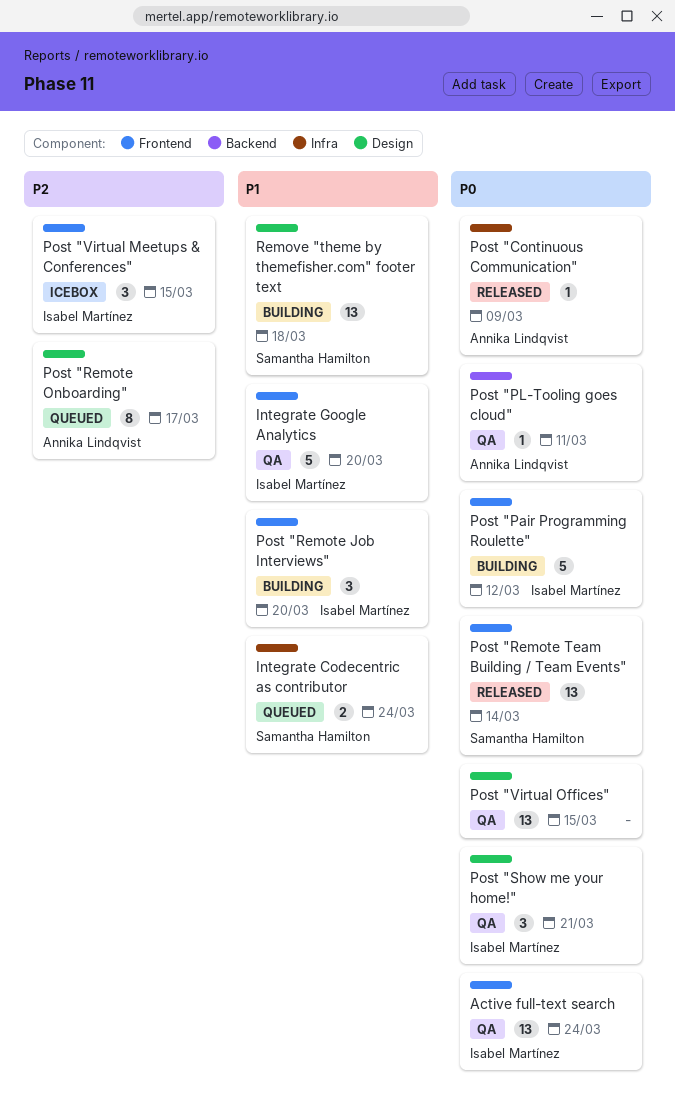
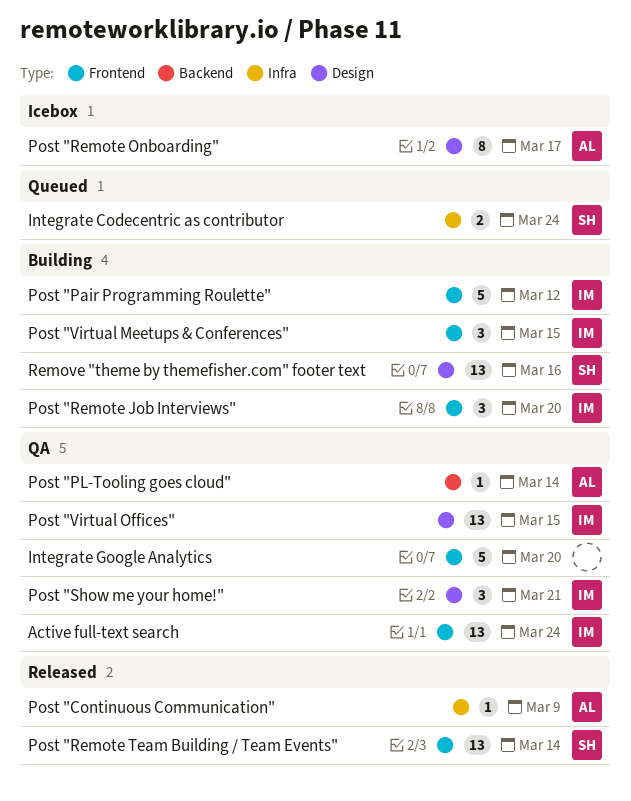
Integrate Google Analytics, owner: Isabel Martínez -> none
Post "PL-Tooling goes cloud", due: Mar 11 -> Mar 14
Post "Remote Onboarding", status: Queued -> Icebox
Post "Virtual Meetups & Conferences", status: Icebox -> Building
Post "Virtual Offices", owner: none -> Isabel Martínez
Remove "theme by themefisher.com" footer text, due: Mar 18 -> Mar 16

